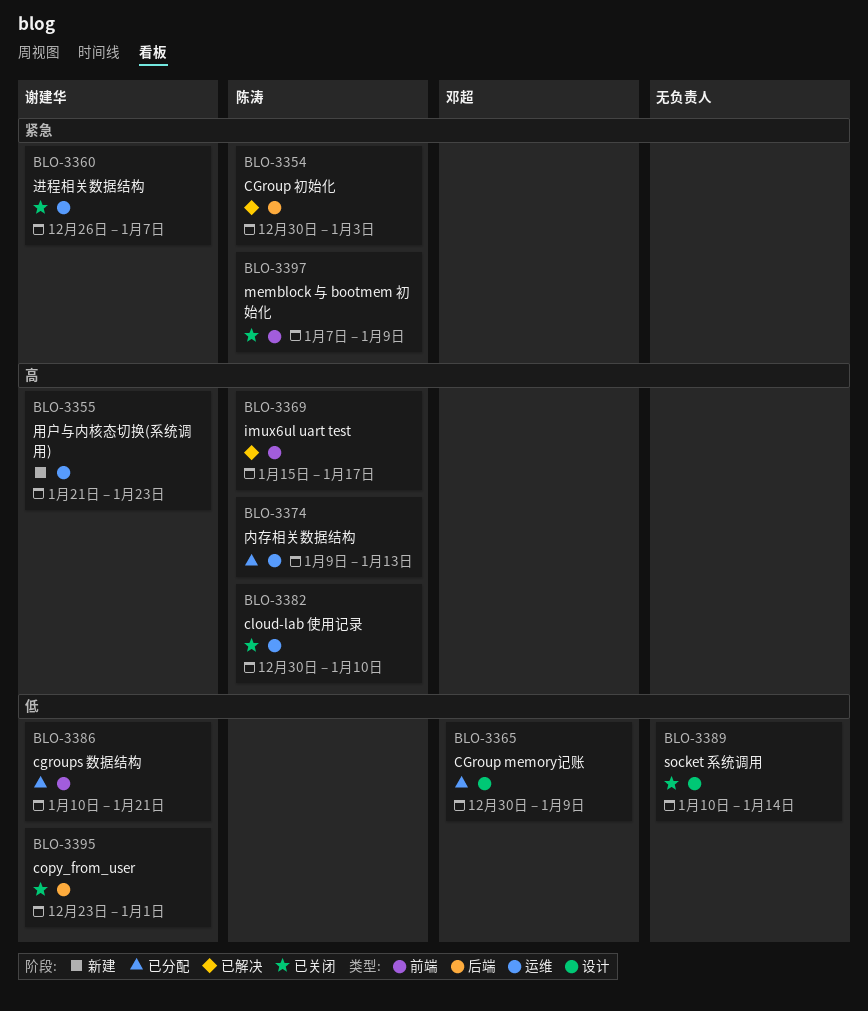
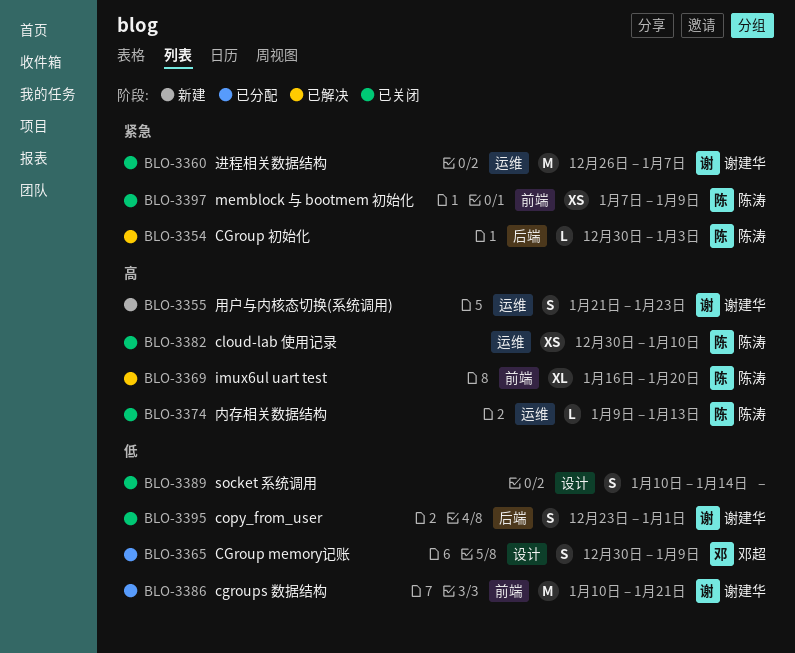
BLO-3369, start: Jan 15 -> Jan 16
BLO-3369, due: Jan 17 -> Jan 20
BLO-3374, status: 已分配 -> 已关闭

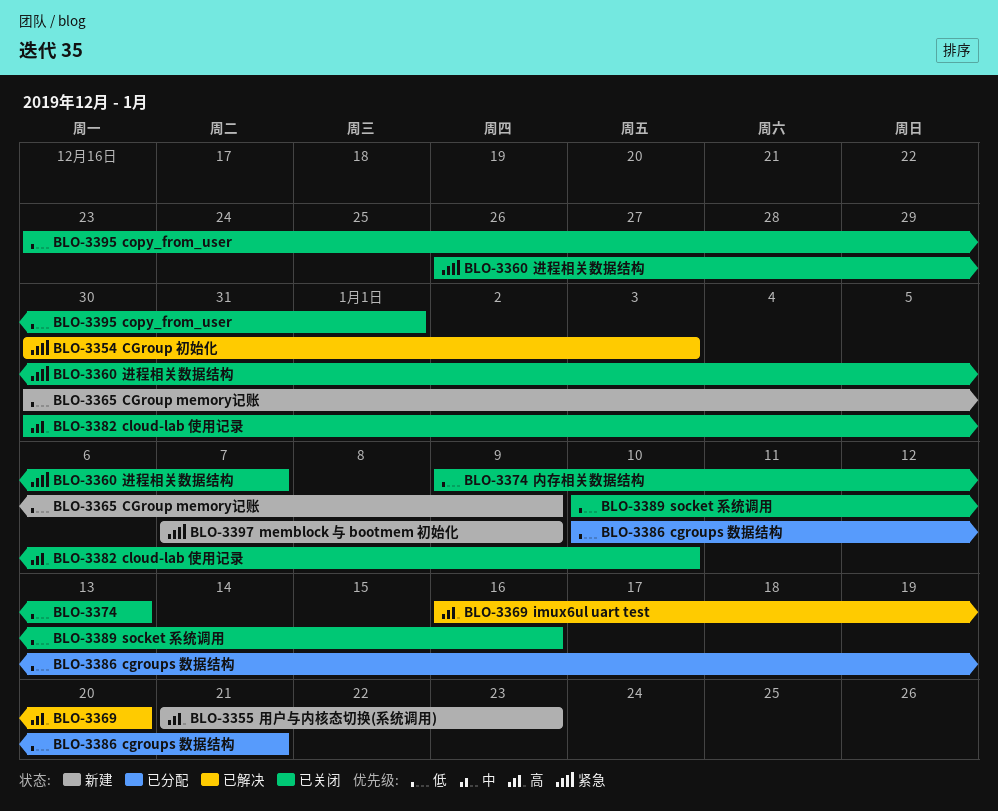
BLO-3365, status: 已分配 -> 新建
BLO-3374, priority: 高 -> 低
BLO-3389, due: Jan 14 -> Jan 16
BLO-3397, status: 已关闭 -> 新建

